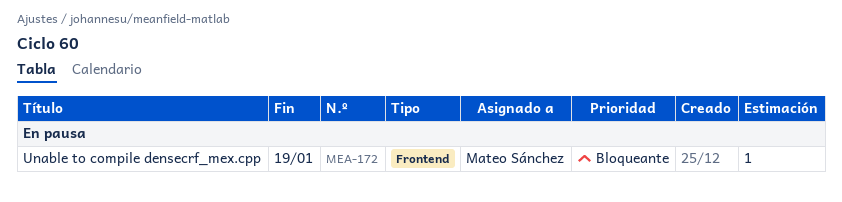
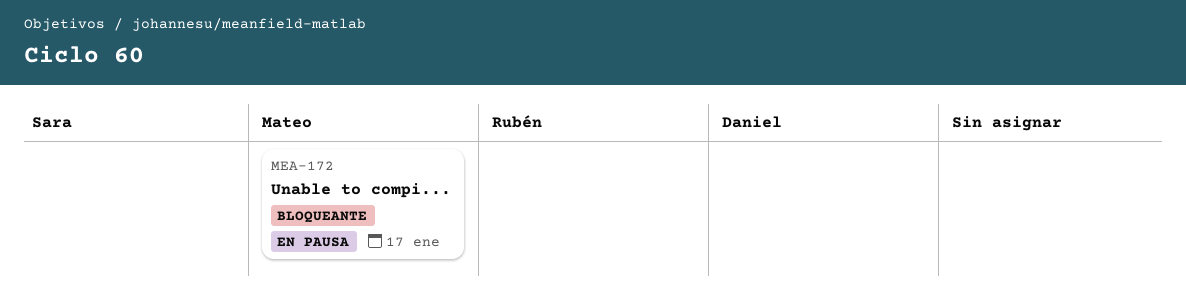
MEA-172, due: Jan 19 -> Jan 17

